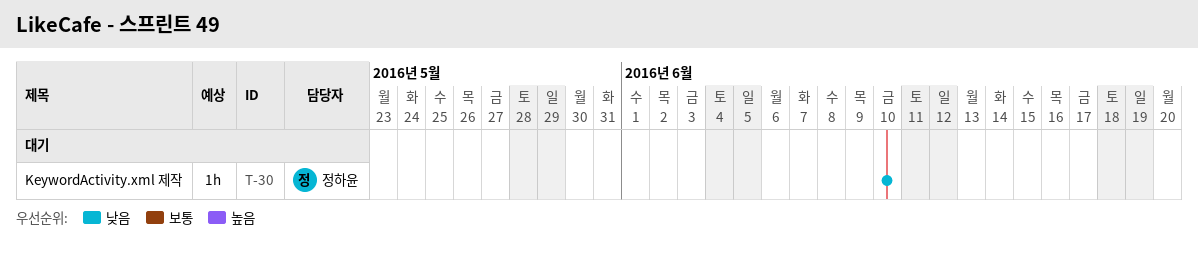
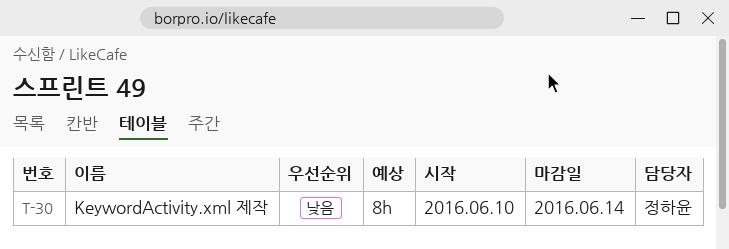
T-30, estimate: 1h -> 8h
T-30, due: Jun 10 -> Jun 14

